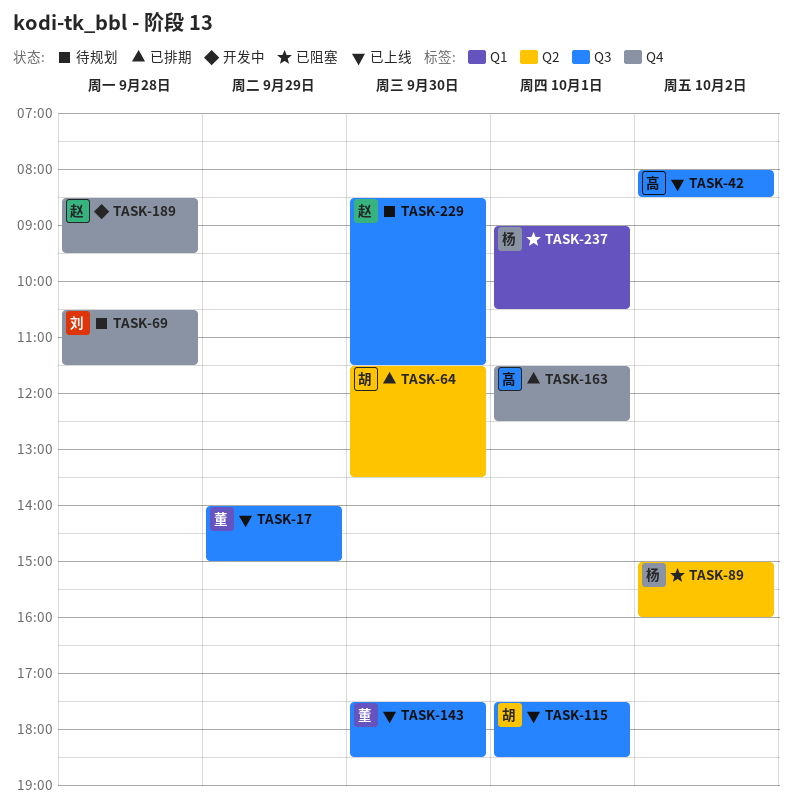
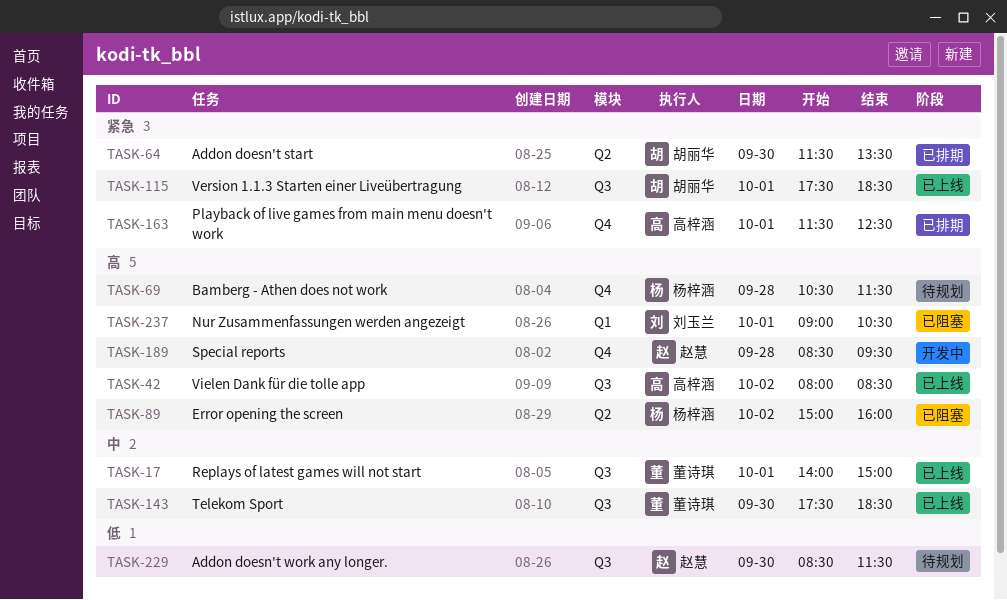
TASK-17, day: Sep 29 -> Oct 1
TASK-69, owner: 刘玉兰 -> 杨梓涵
TASK-237, owner: 杨梓涵 -> 刘玉兰

